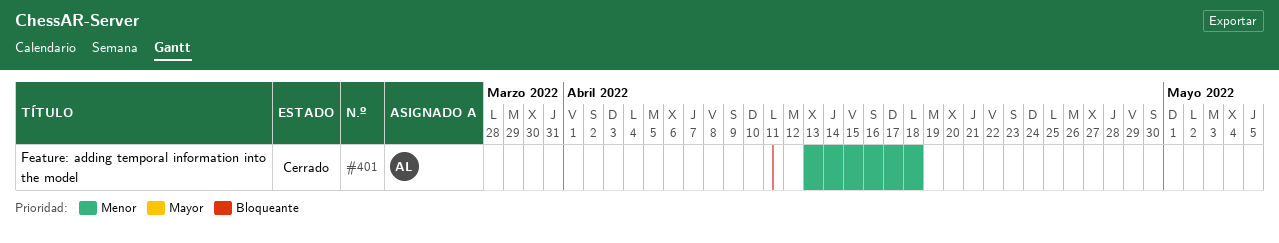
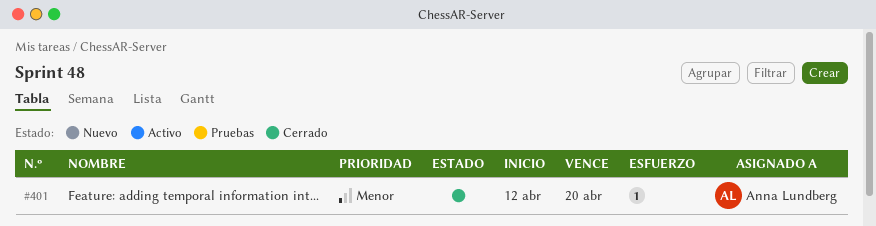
#401, start: Apr 13 -> Apr 12
#401, due: Apr 18 -> Apr 20

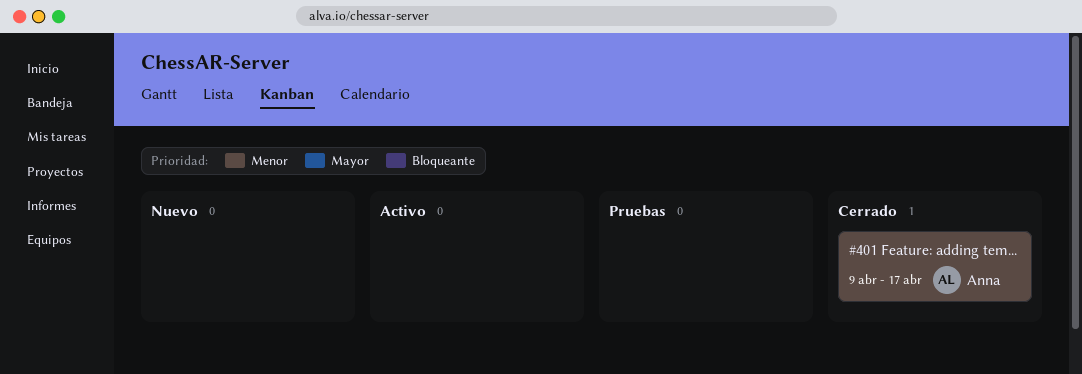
#401, start: Apr 12 -> Apr 9
#401, due: Apr 20 -> Apr 17

